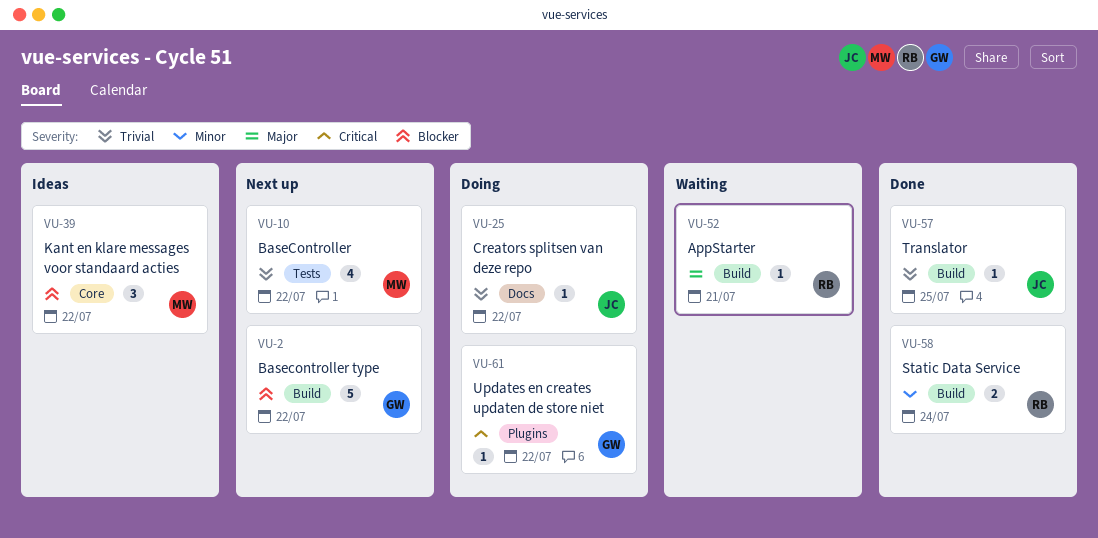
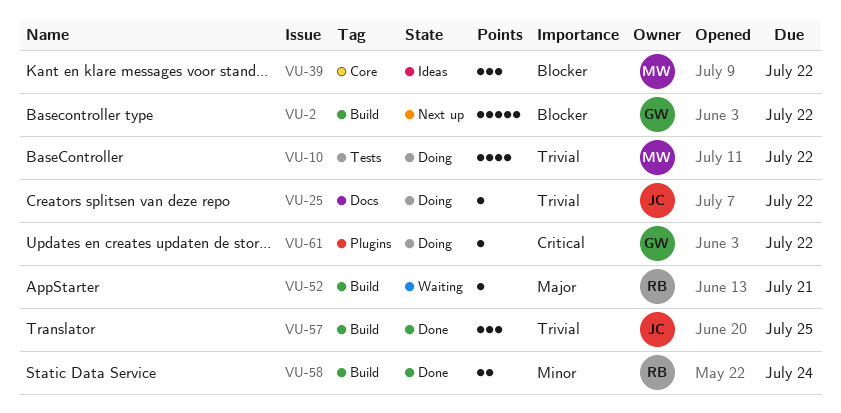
VU-10, status: Next up -> Doing
VU-57, estimate: 1 -> 3

